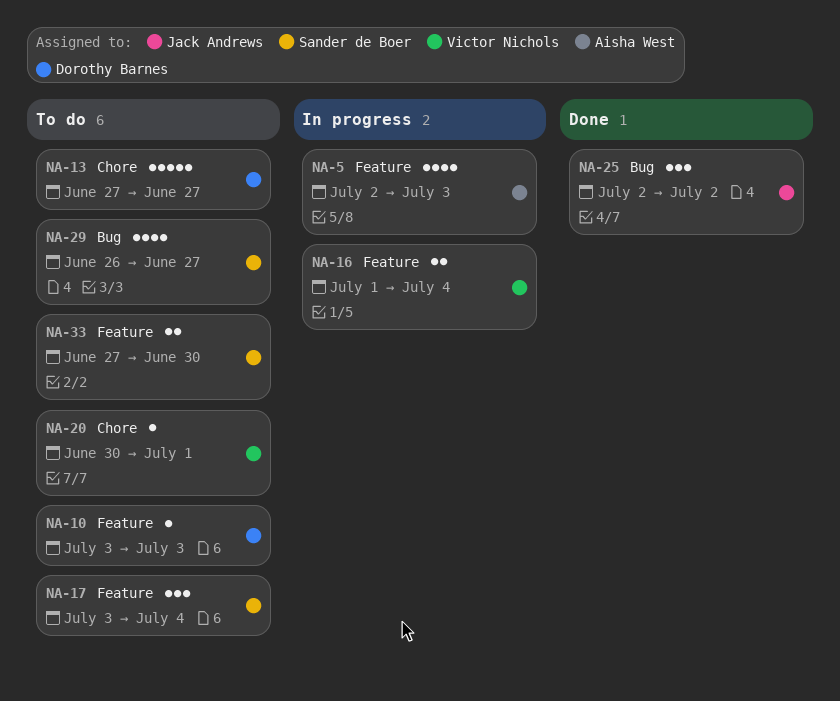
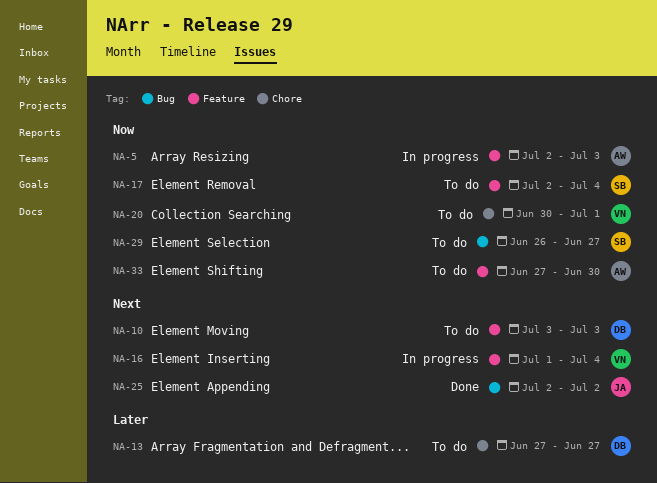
NA-17, start: Jul 3 -> Jul 2
NA-33, owner: Sander de Boer -> Aisha West

